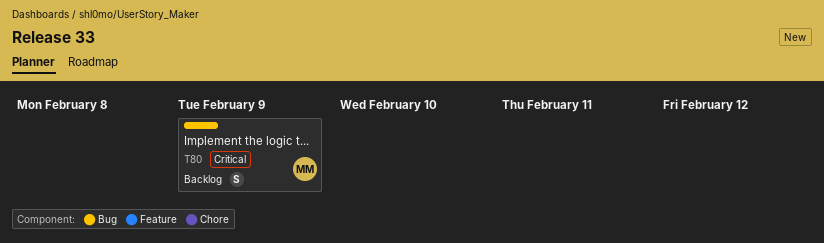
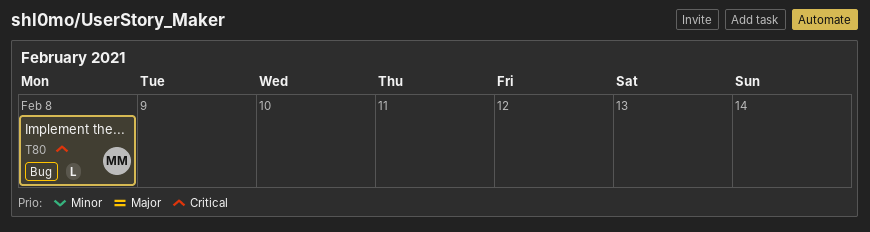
T80, estimate: S -> L
T80, due: Feb 9 -> Feb 8

